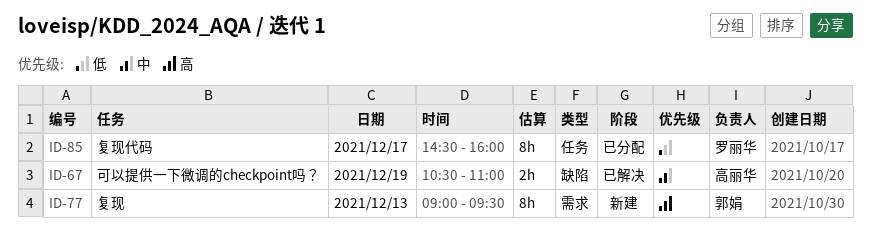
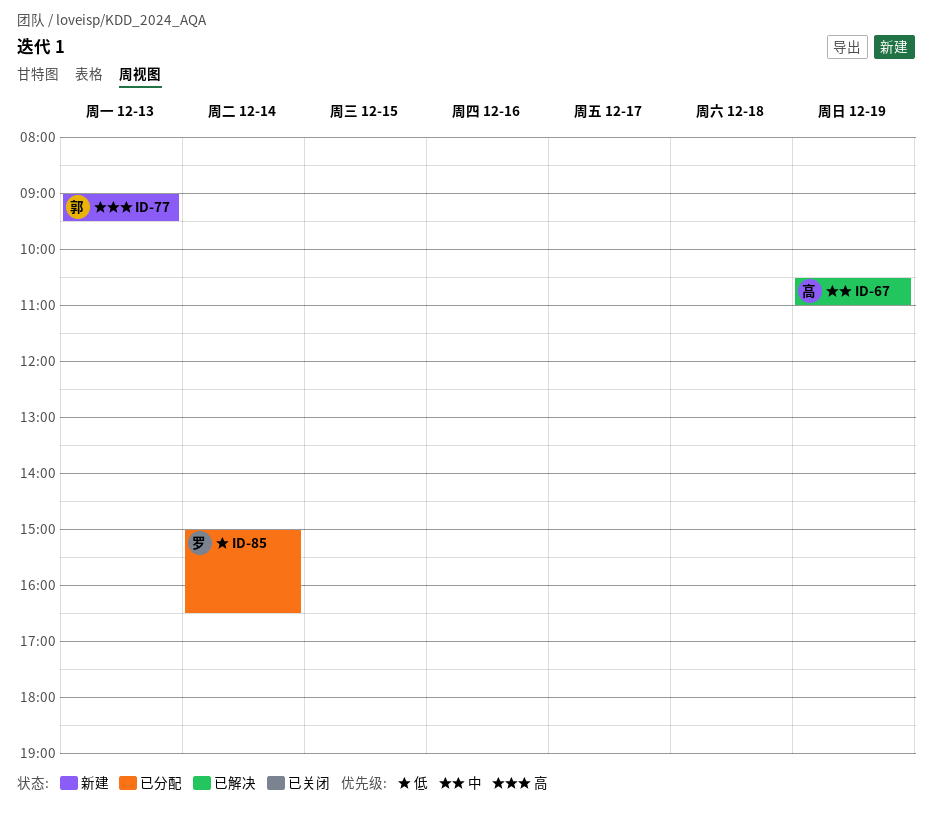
ID-85, day: Dec 17 -> Dec 14
ID-85, begins: 14:30 -> 15:00
ID-85, ends: 16:00 -> 16:30

